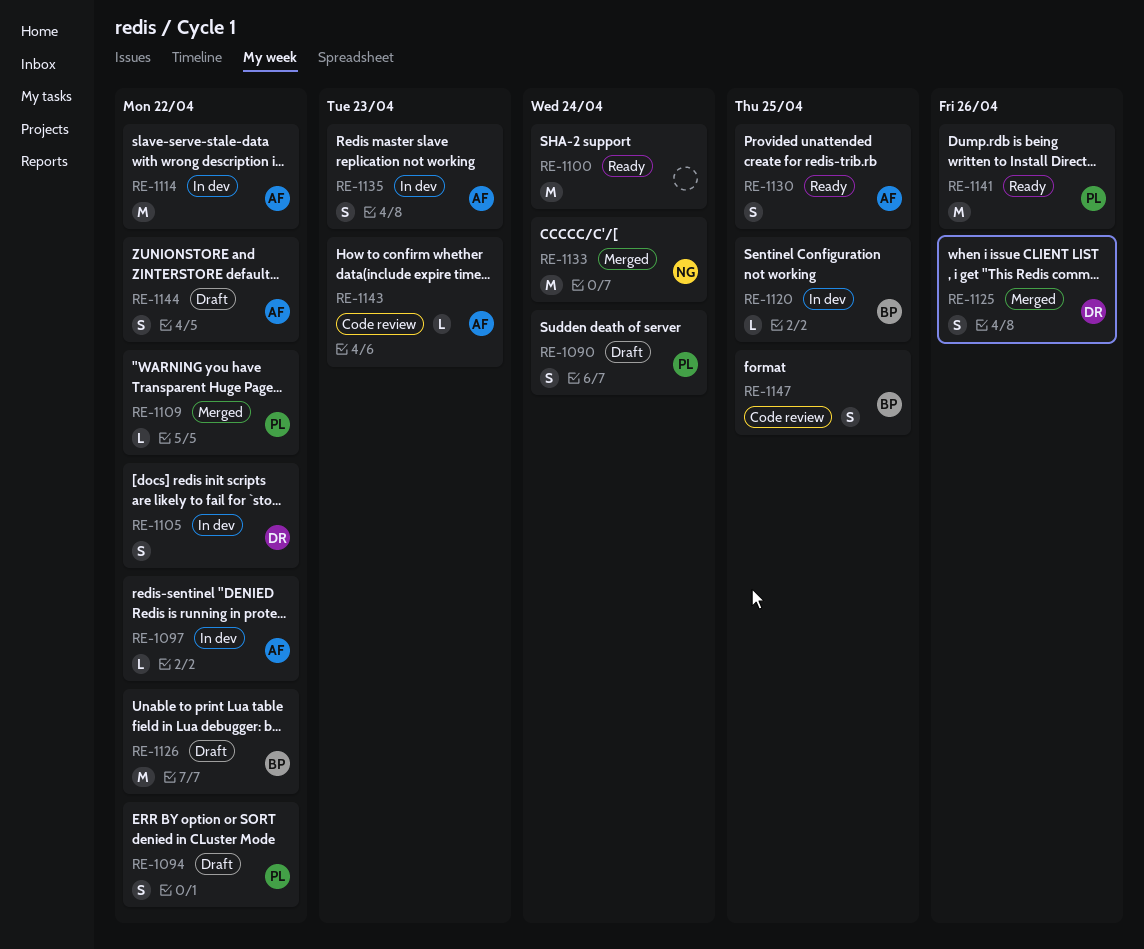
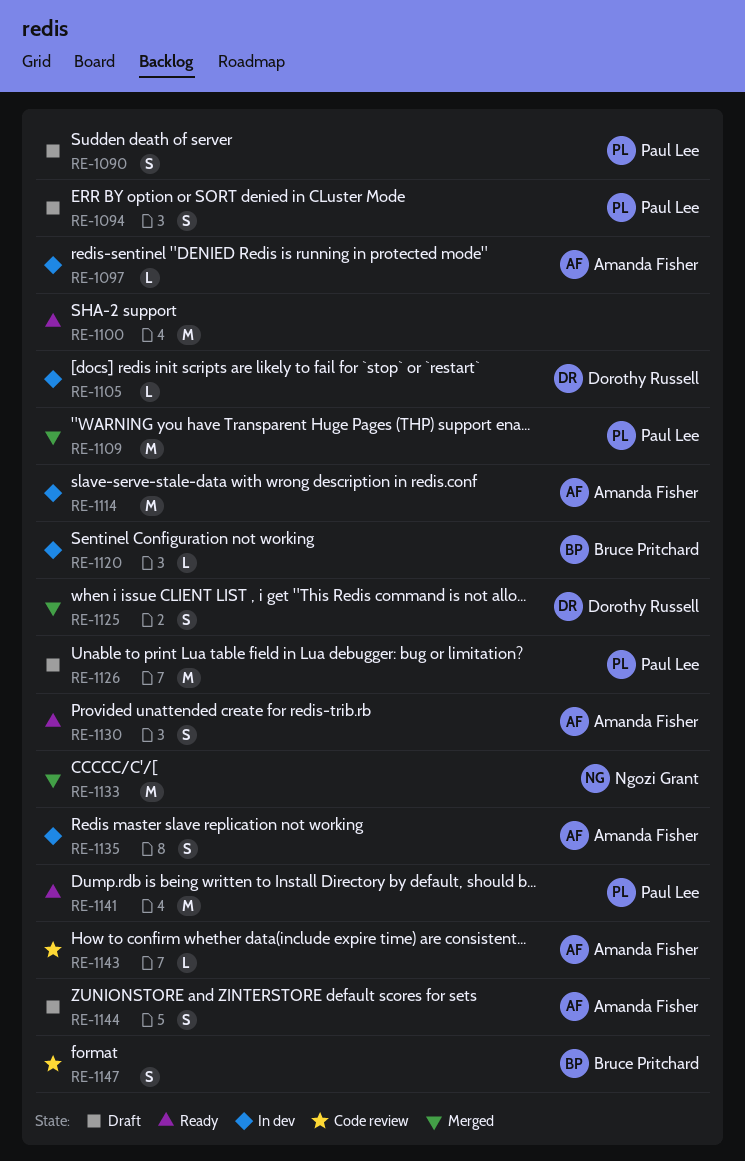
RE-1105, estimate: S -> L
RE-1109, estimate: L -> M
RE-1126, owner: Bruce Pritchard -> Paul Lee

